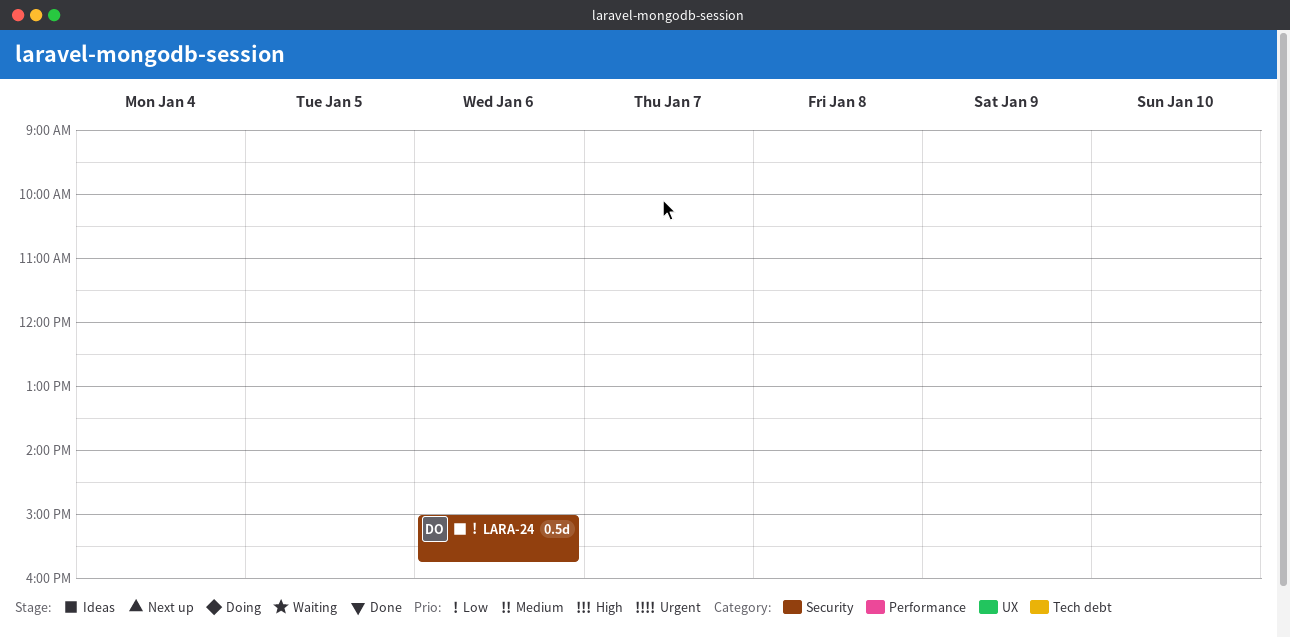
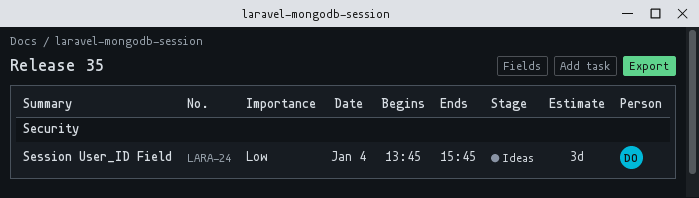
LARA-24, estimate: 0.5d -> 3d
LARA-24, day: Jan 6 -> Jan 4
LARA-24, begins: 15:00 -> 13:45

